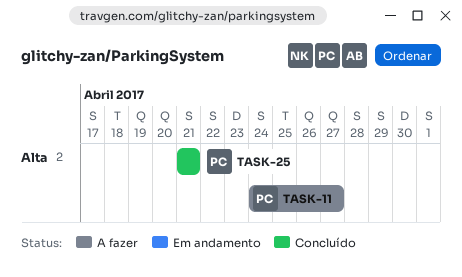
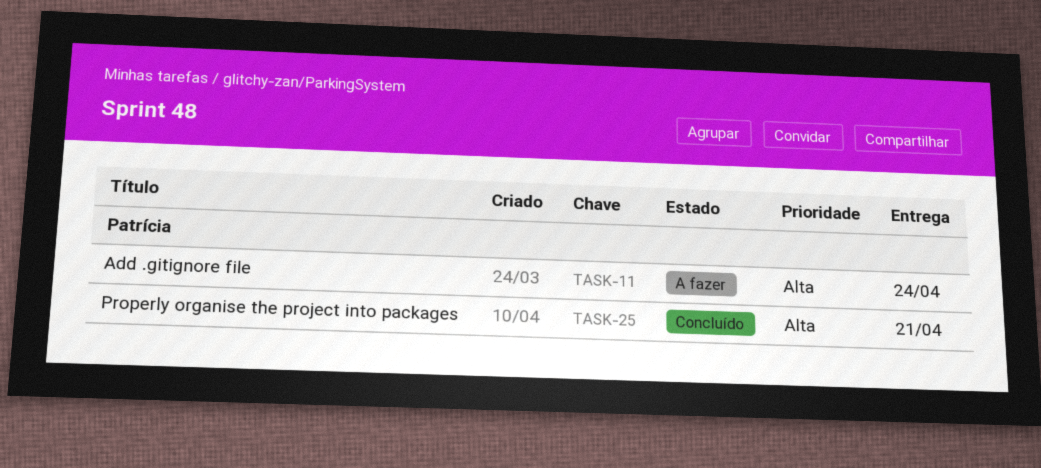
TASK-11, due: Apr 27 -> Apr 24

